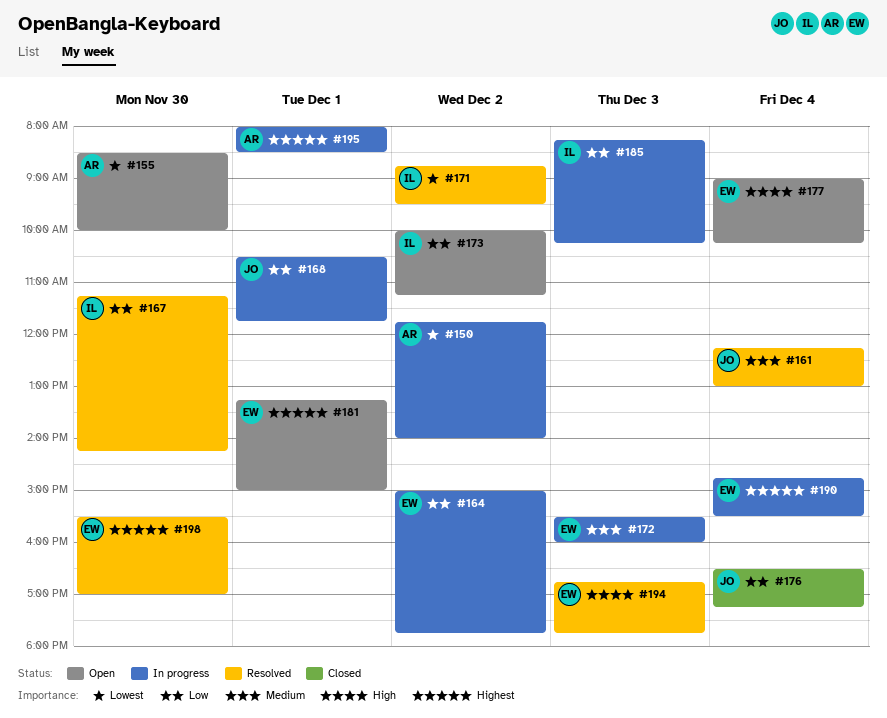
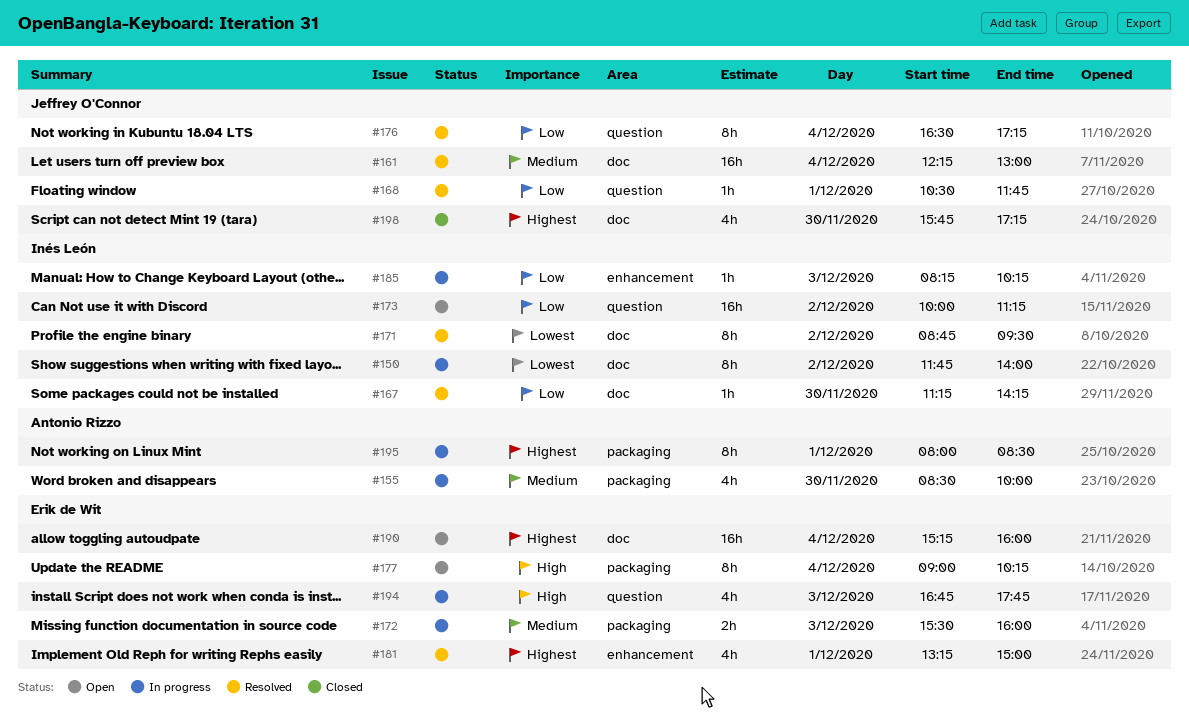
#150, owner: Antonio Rizzo -> Inés León
#155, status: Open -> In progress
#155, priority: Lowest -> Medium
#164: present -> none
#168, status: In progress -> Resolved
#176, status: Closed -> Resolved
#181, status: Open -> Resolved
#190, status: In progress -> Open
#190, begins: 14:45 -> 15:15
#190, ends: 15:30 -> 16:00
#194, status: Resolved -> In progress
#198, status: Resolved -> Closed
#198, owner: Erik de Wit -> Jeffrey O'Connor
#198, begins: 15:30 -> 15:45
#198, ends: 17:00 -> 17:15

